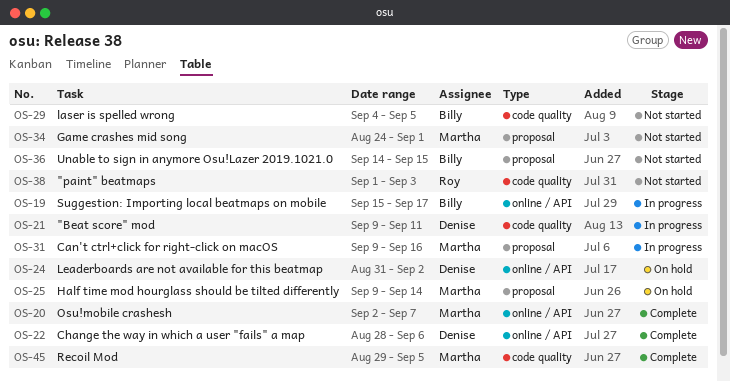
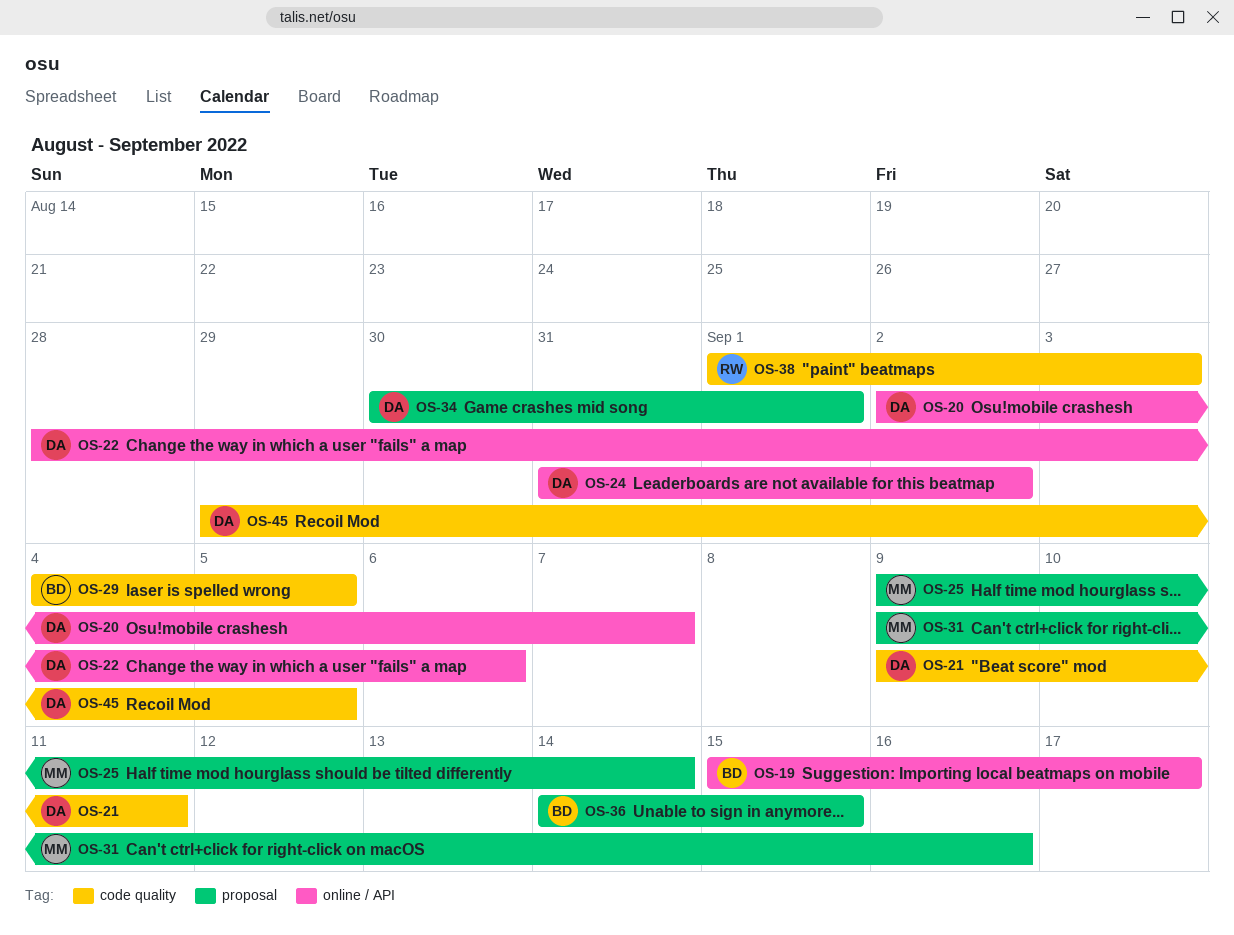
OS-20, owner: Martha -> Denise
OS-34, owner: Martha -> Denise
OS-34, start: Aug 24 -> Aug 30
OS-45, owner: Martha -> Denise

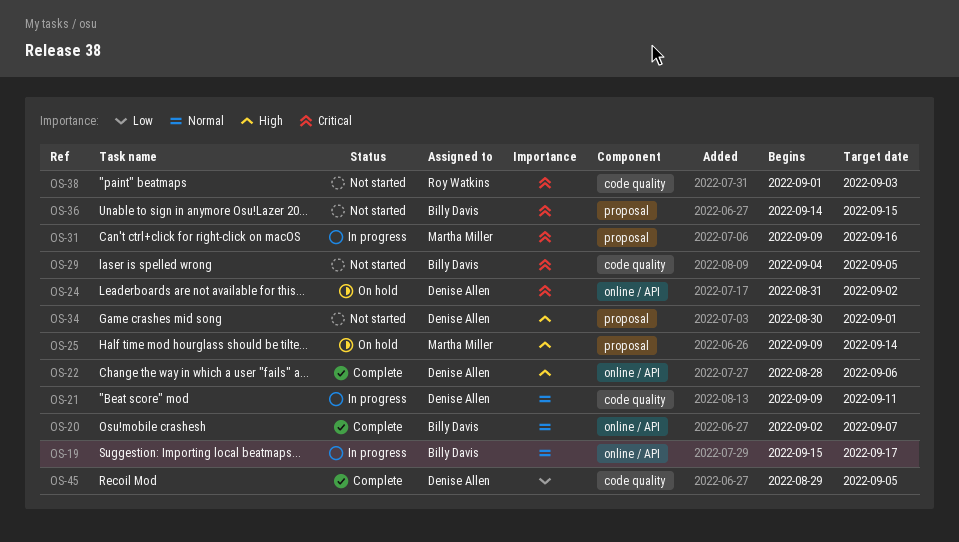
OS-20, owner: Denise Allen -> Billy Davis

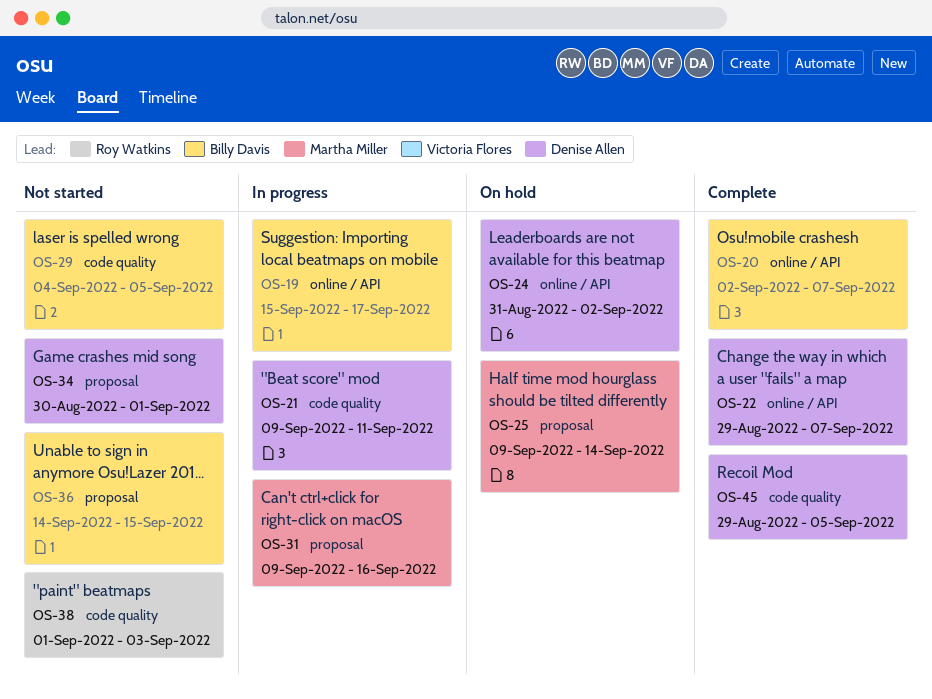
OS-22, start: Aug 28 -> Aug 29
OS-22, due: Sep 6 -> Sep 7

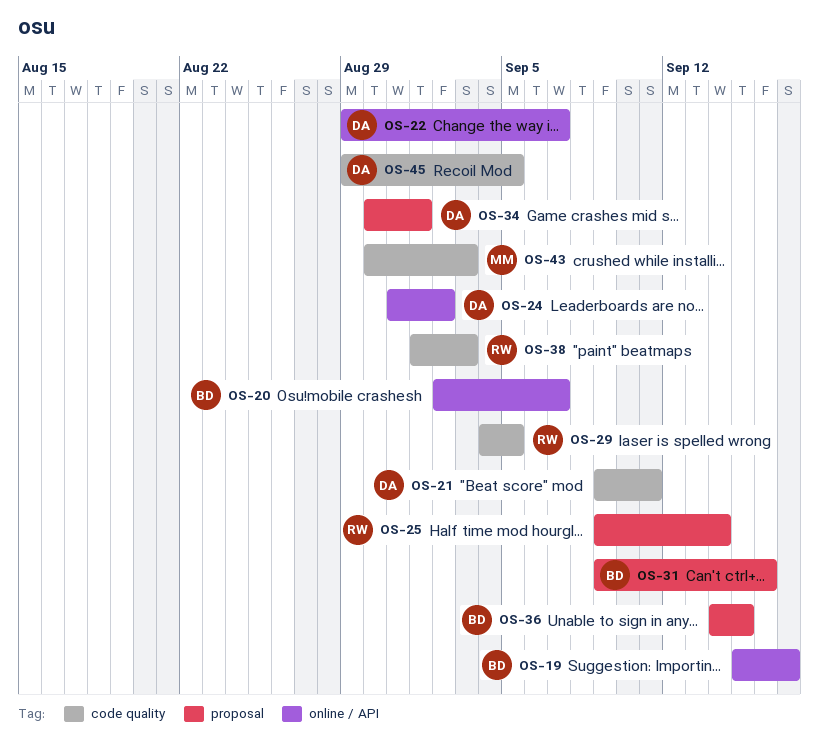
OS-25, owner: Martha Miller -> Roy Watkins
OS-29, owner: Billy Davis -> Roy Watkins
OS-31, owner: Martha Miller -> Billy Davis
OS-43: none -> present

